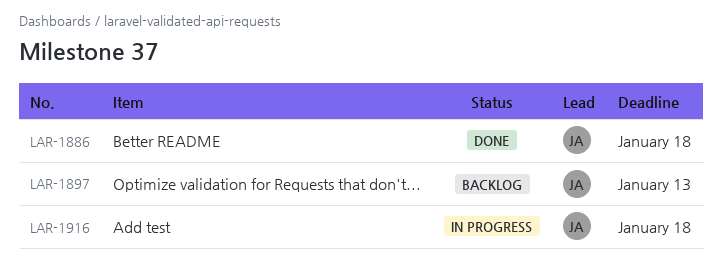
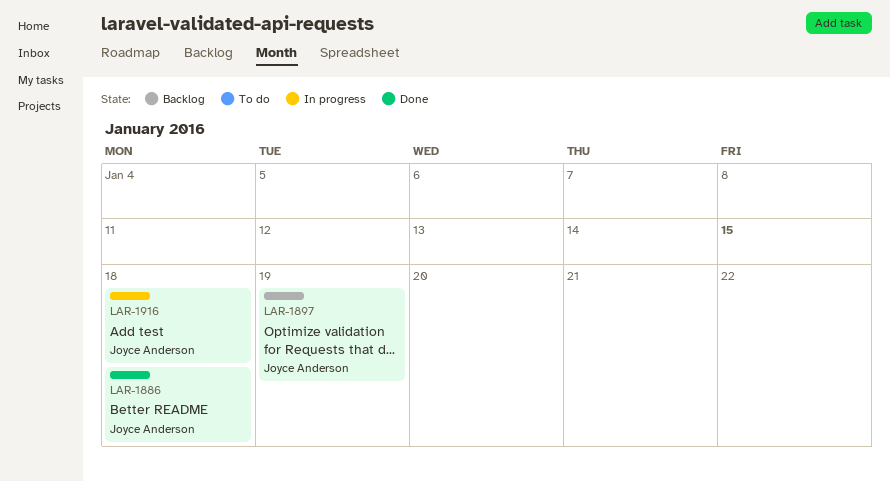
LAR-1897, due: Jan 13 -> Jan 19

